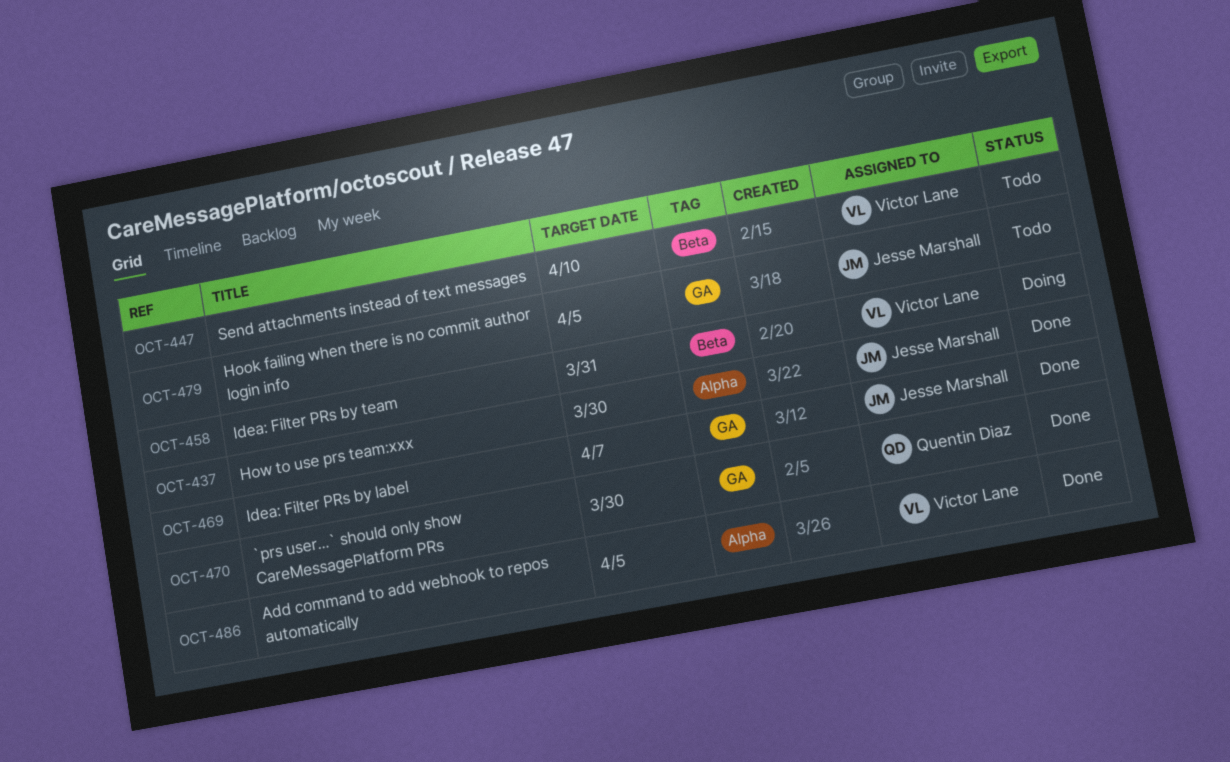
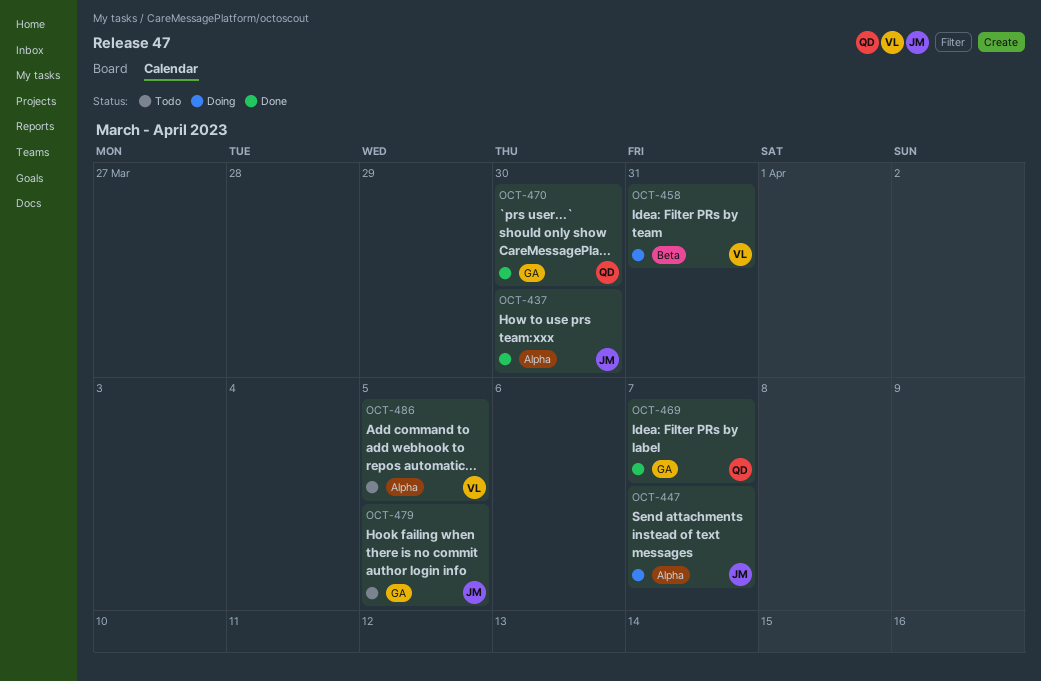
OCT-447, status: Todo -> Doing
OCT-447, owner: Victor Lane -> Jesse Marshall
OCT-447, label: Beta -> Alpha
OCT-447, due: Apr 10 -> Apr 7
OCT-469, owner: Jesse Marshall -> Quentin Diaz
OCT-486, status: Done -> Todo

